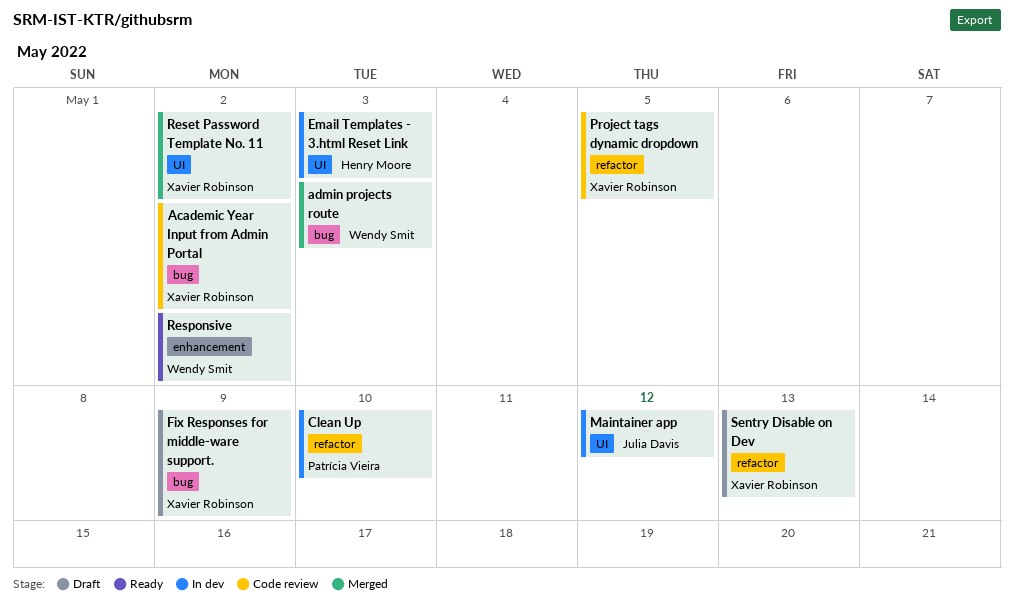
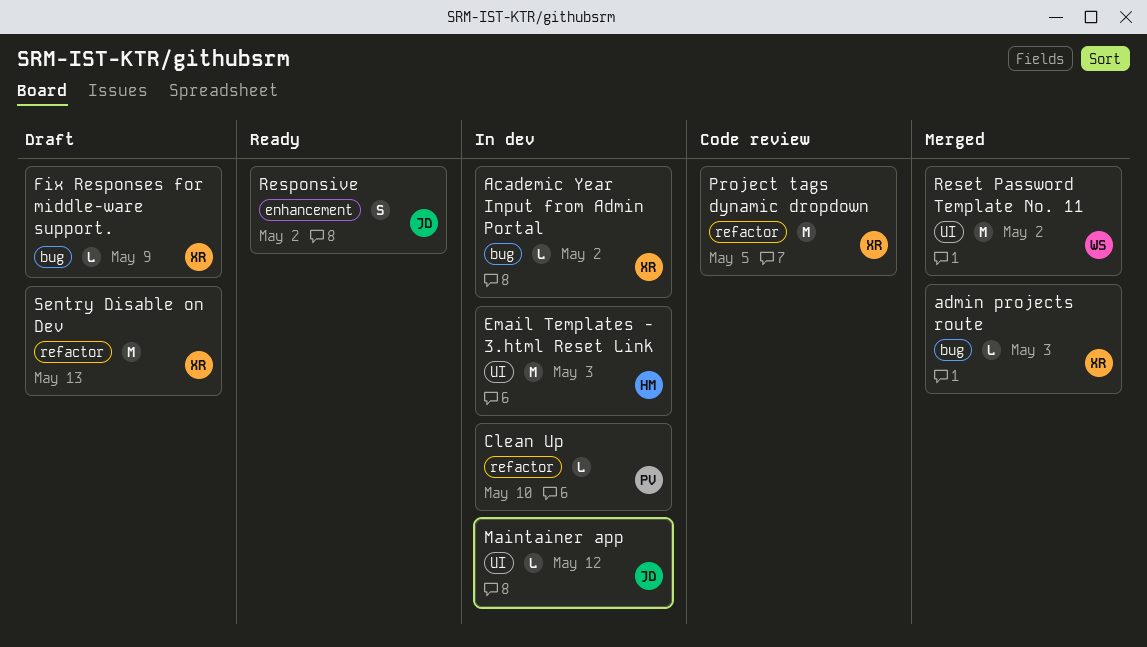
Academic Year Input from Admin Portal, status: Code review -> In dev
admin projects route, owner: Wendy Smit -> Xavier Robinson
Reset Password Template No. 11, owner: Xavier Robinson -> Wendy Smit
Responsive, owner: Wendy Smit -> Julia Davis

